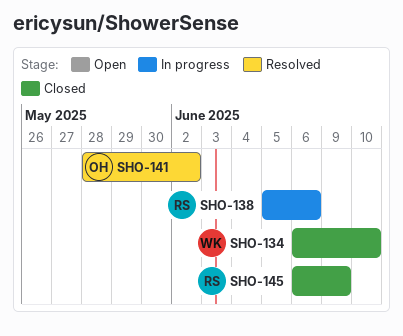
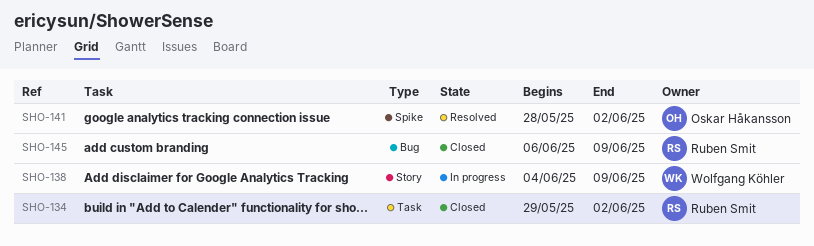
SHO-134, owner: Wolfgang Köhler -> Ruben Smit
SHO-134, start: Jun 6 -> May 29
SHO-134, due: Jun 10 -> Jun 2
SHO-138, owner: Ruben Smit -> Wolfgang Köhler
SHO-138, start: Jun 5 -> Jun 4
SHO-138, due: Jun 6 -> Jun 9

